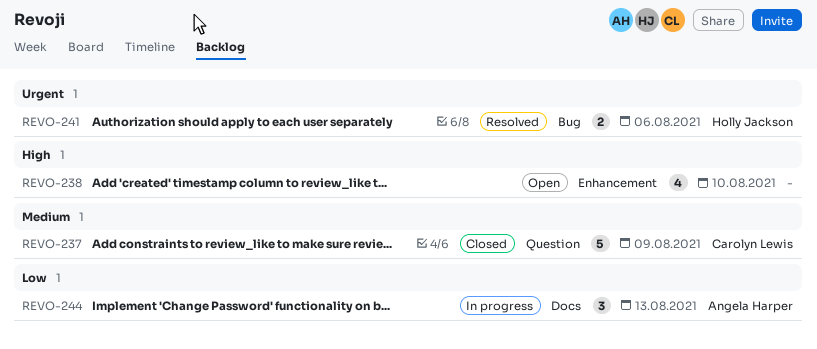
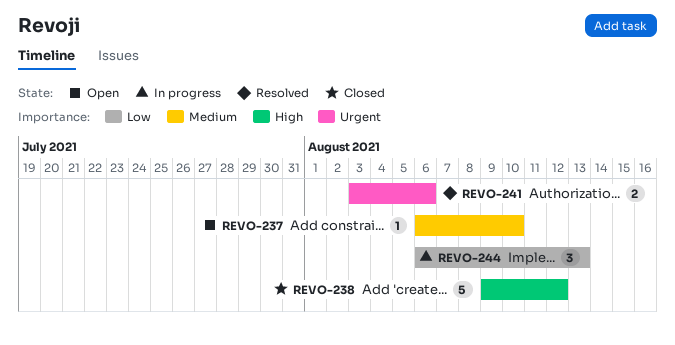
REVO-237, status: Closed -> Open
REVO-237, estimate: 5 -> 1
REVO-237, due: Aug 9 -> Aug 10
REVO-238, status: Open -> Closed
REVO-238, estimate: 4 -> 5
REVO-238, due: Aug 10 -> Aug 12

